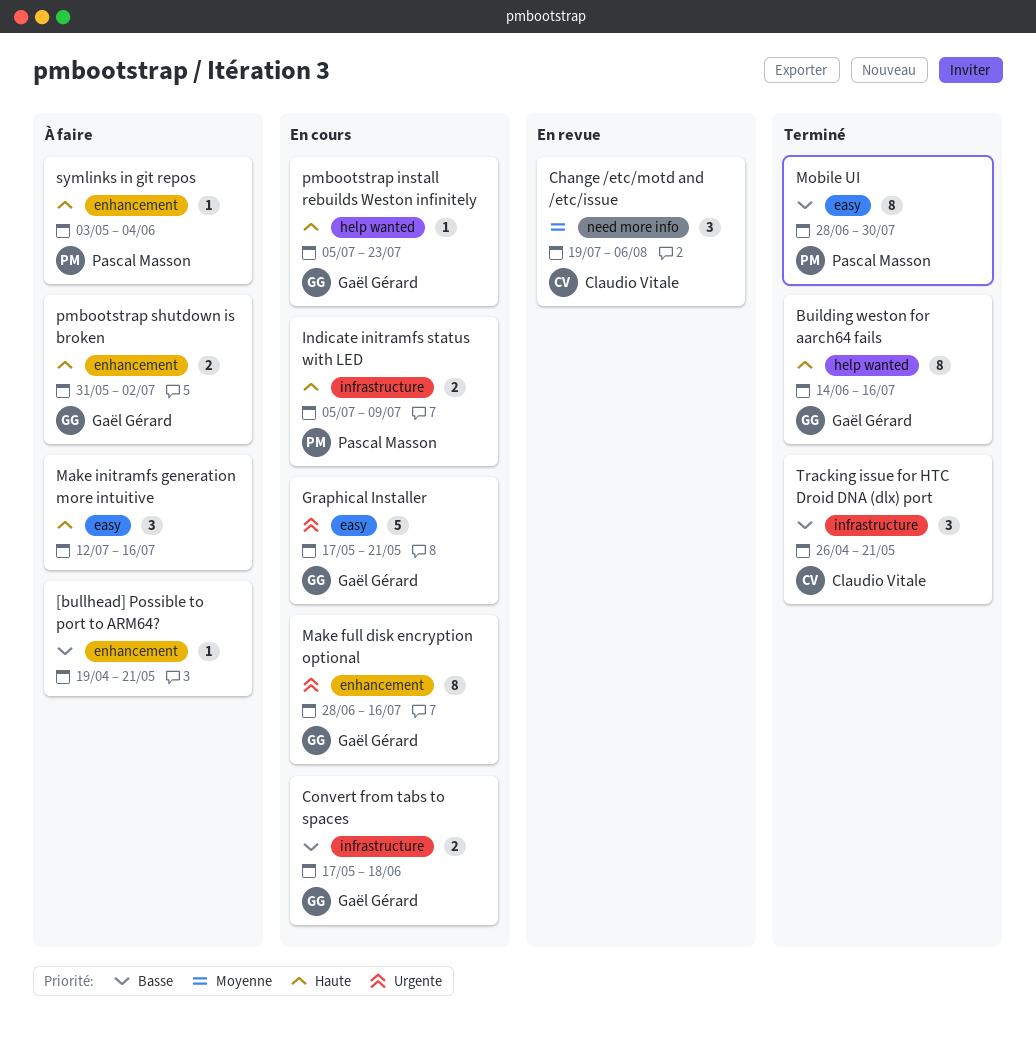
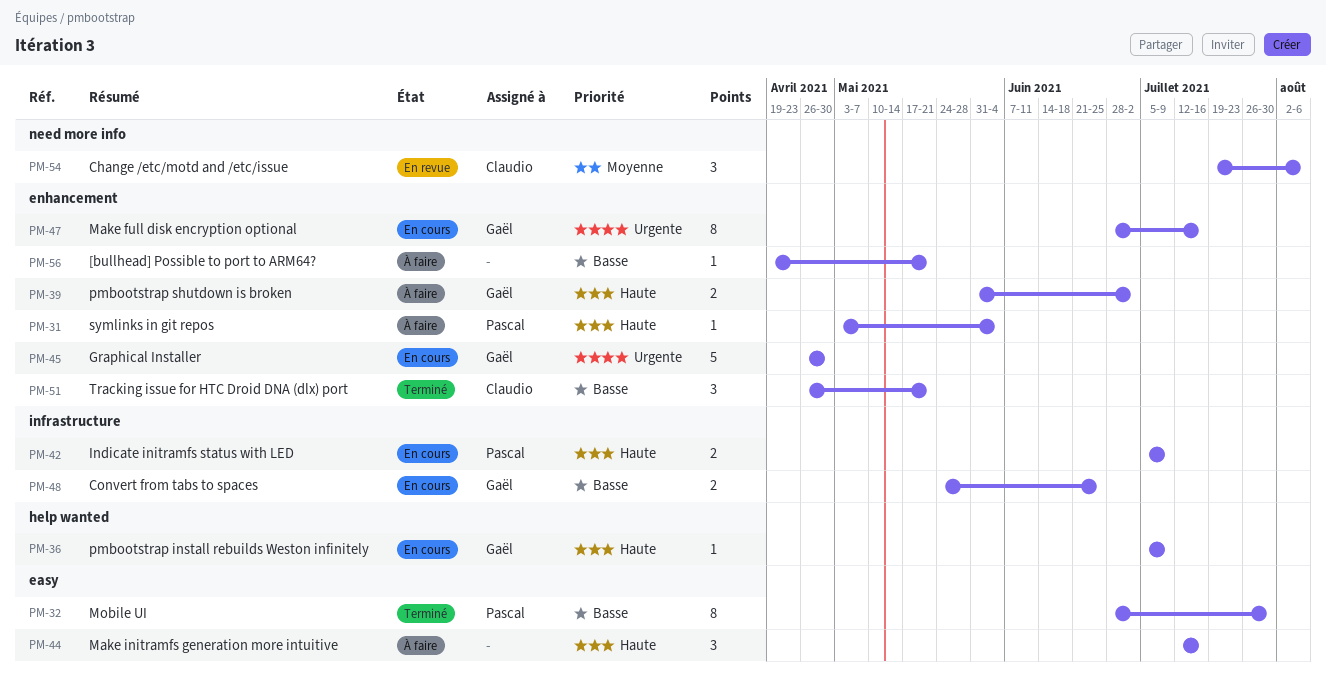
Building weston for aarch64 fails: present -> none
Convert from tabs to spaces, start: May 17 -> May 24
Convert from tabs to spaces, due: Jun 18 -> Jun 25
Graphical Installer, label: easy -> enhancement
Graphical Installer, start: May 17 -> Apr 26
Graphical Installer, due: May 21 -> Apr 30
pmbootstrap install rebuilds Weston infinitely, due: Jul 23 -> Jul 9
Tracking issue for HTC Droid DNA (dlx) port, label: infrastructure -> enhancement

